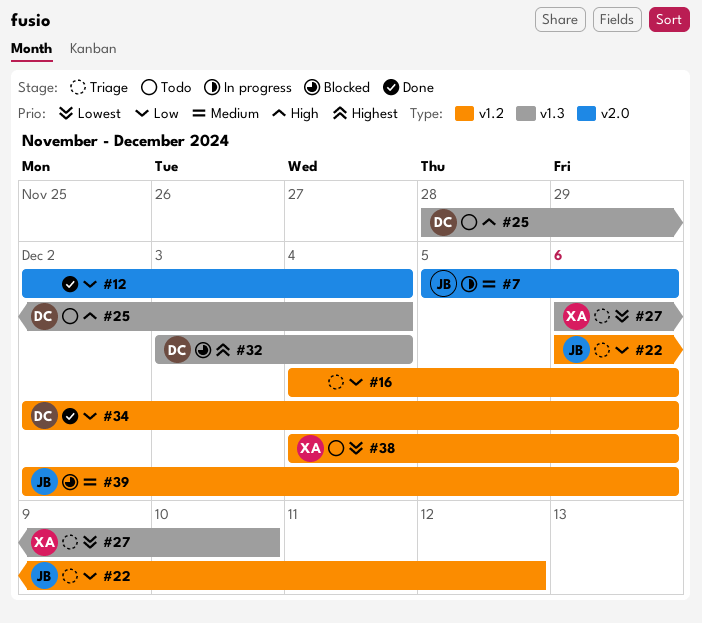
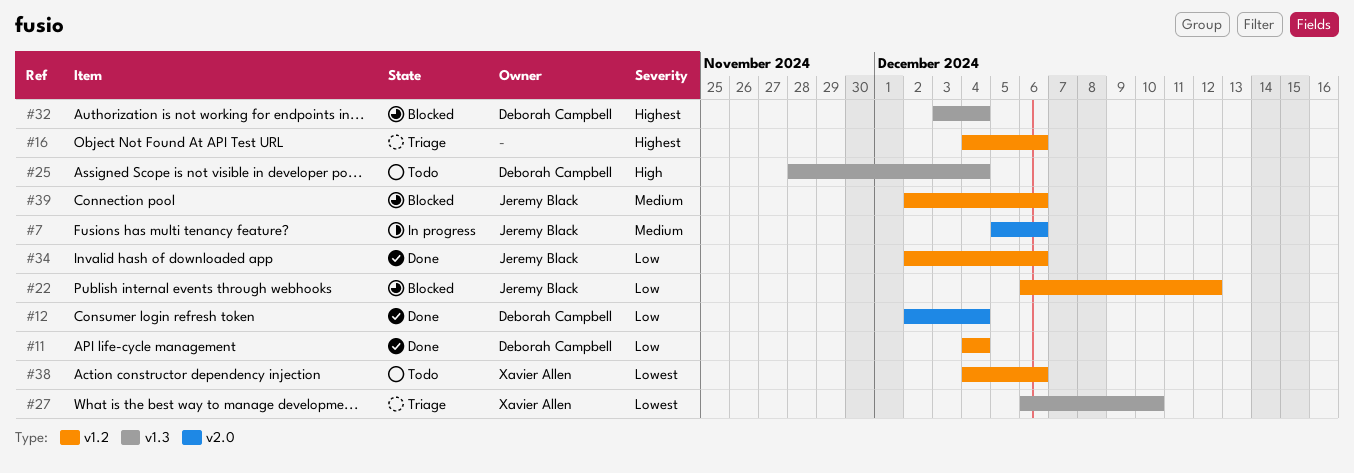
#11: none -> present
#12, owner: none -> Deborah Campbell
#16, priority: Low -> Highest
#22, status: Triage -> Blocked
#34, owner: Deborah Campbell -> Jeremy Black

